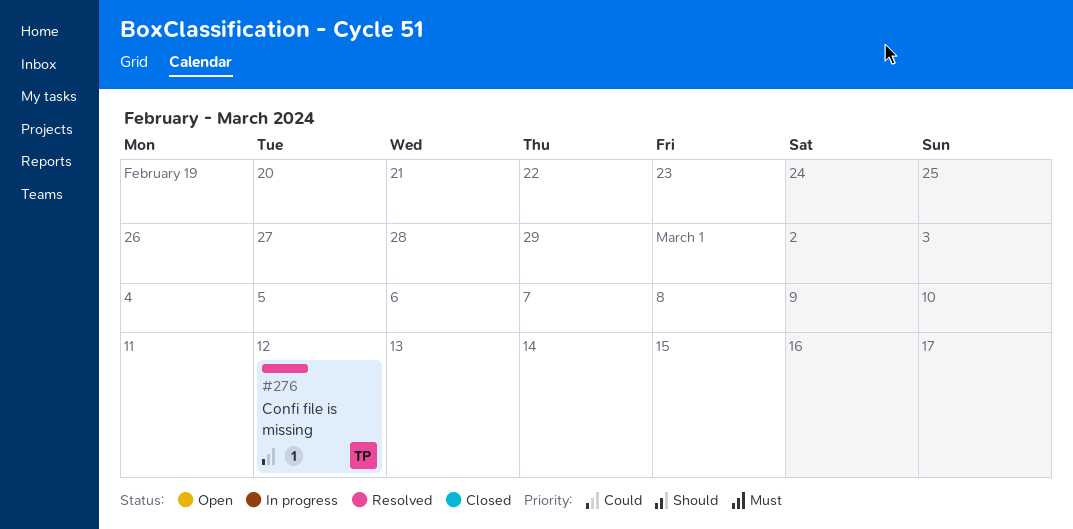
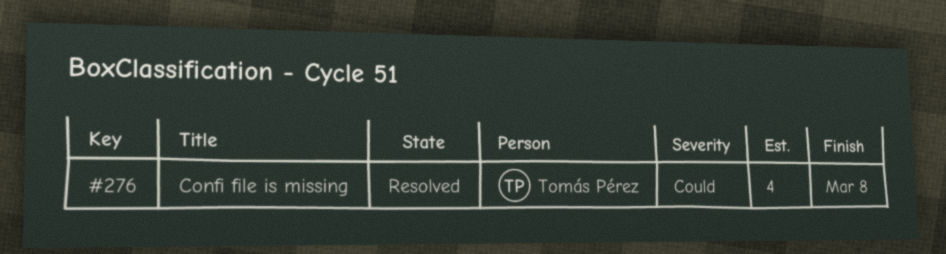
#276, estimate: 1 -> 4
#276, due: Mar 12 -> Mar 8

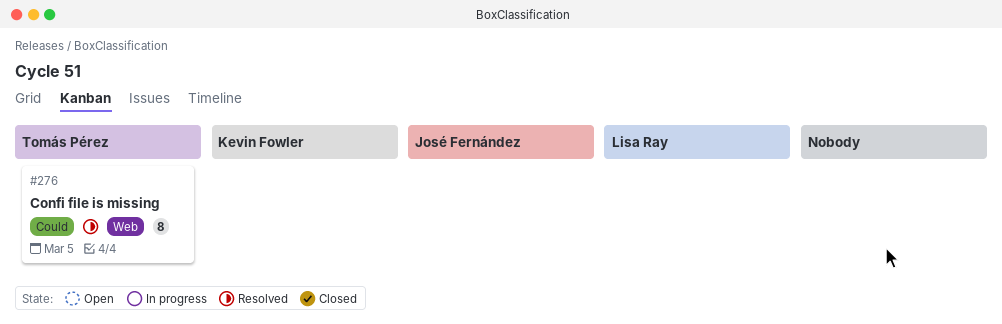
#276, estimate: 4 -> 8
#276, due: Mar 8 -> Mar 5

